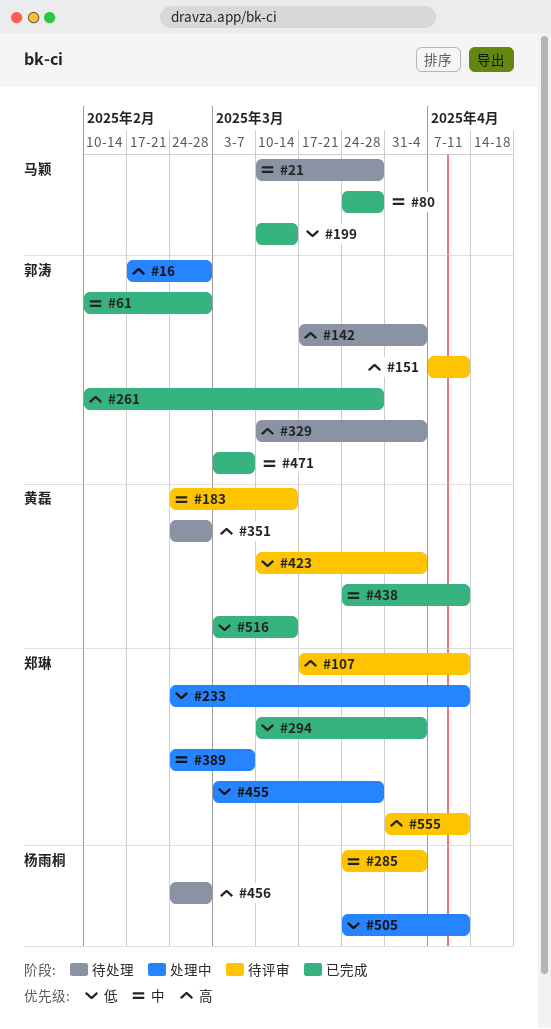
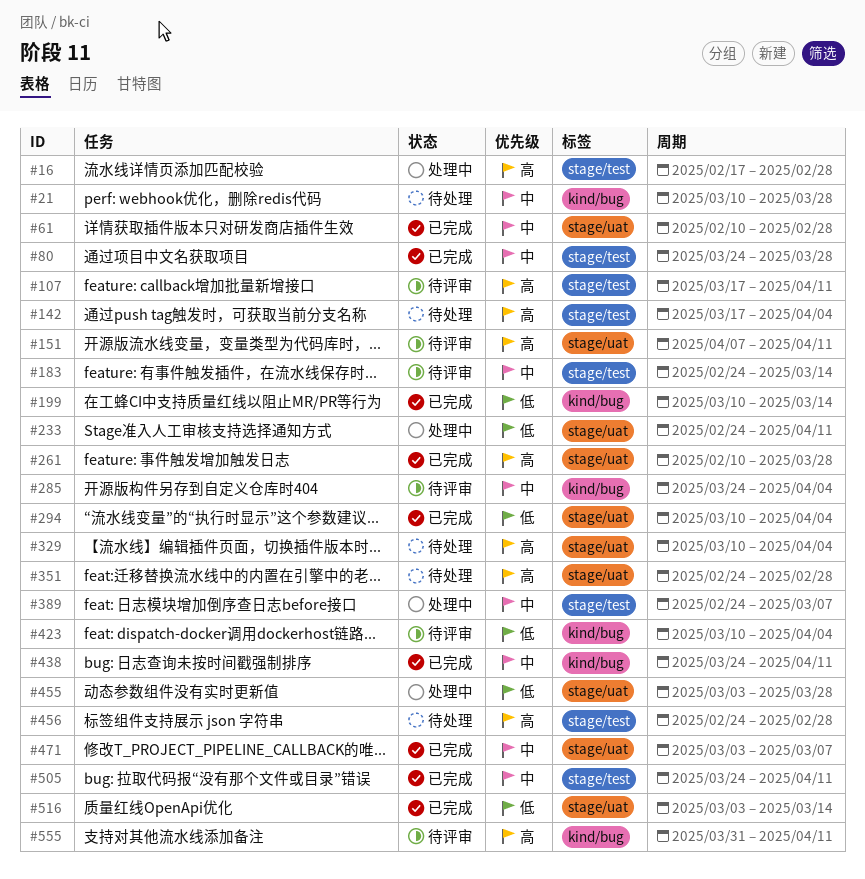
#505, status: 处理中 -> 已完成
#505, priority: 低 -> 中

